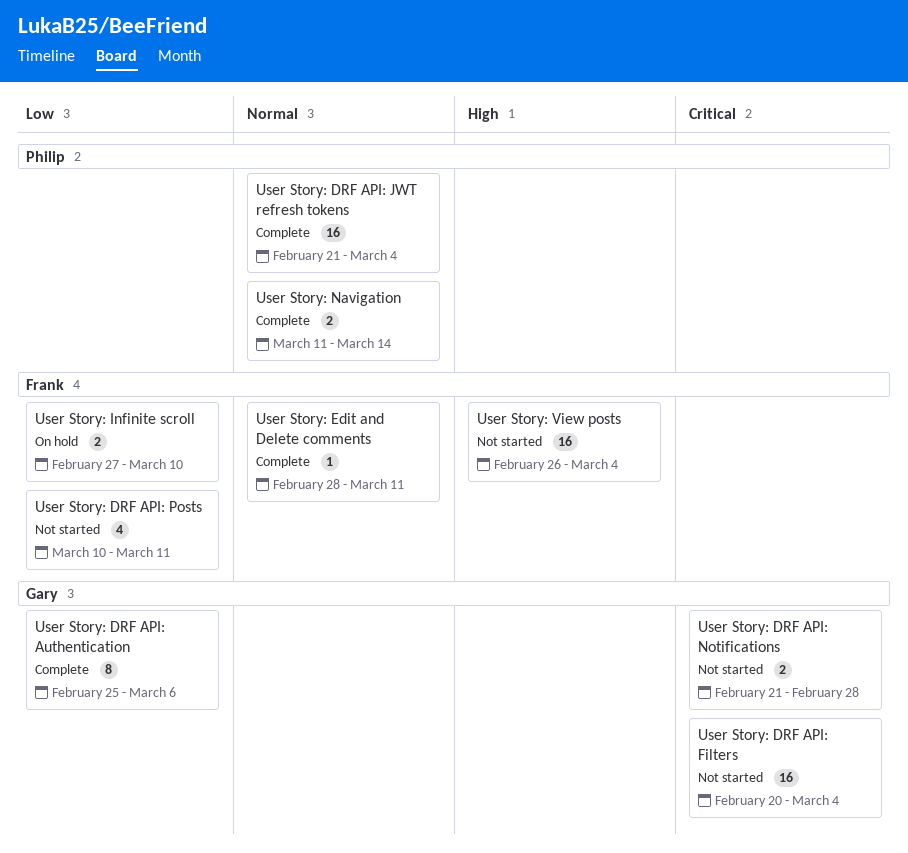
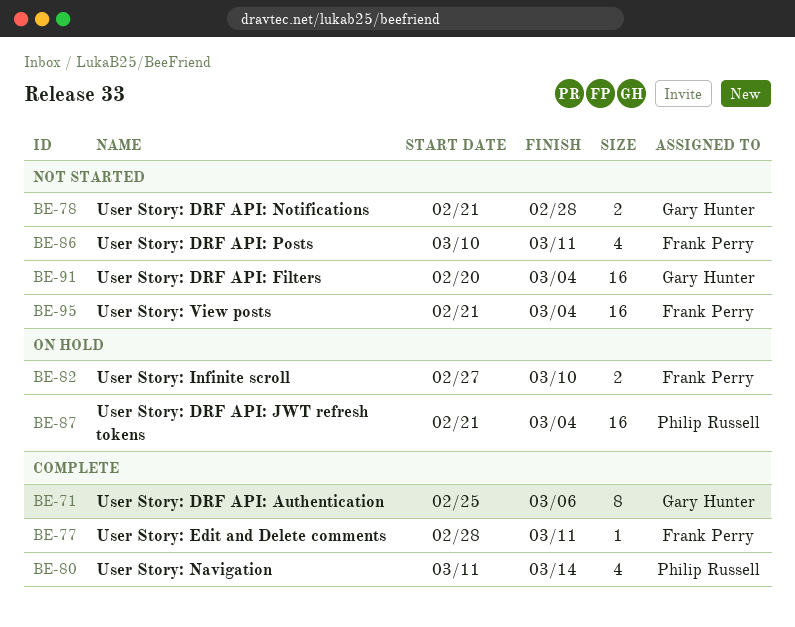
User Story: DRF API: JWT refresh tokens, status: Complete -> On hold
User Story: Navigation, estimate: 2 -> 4
User Story: View posts, start: Feb 26 -> Feb 21

